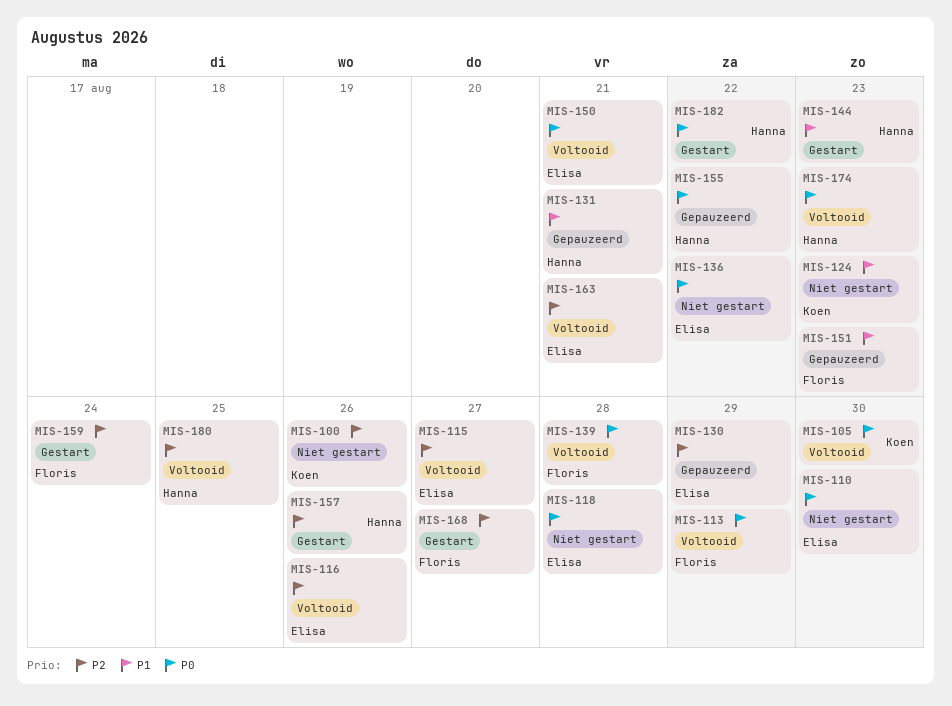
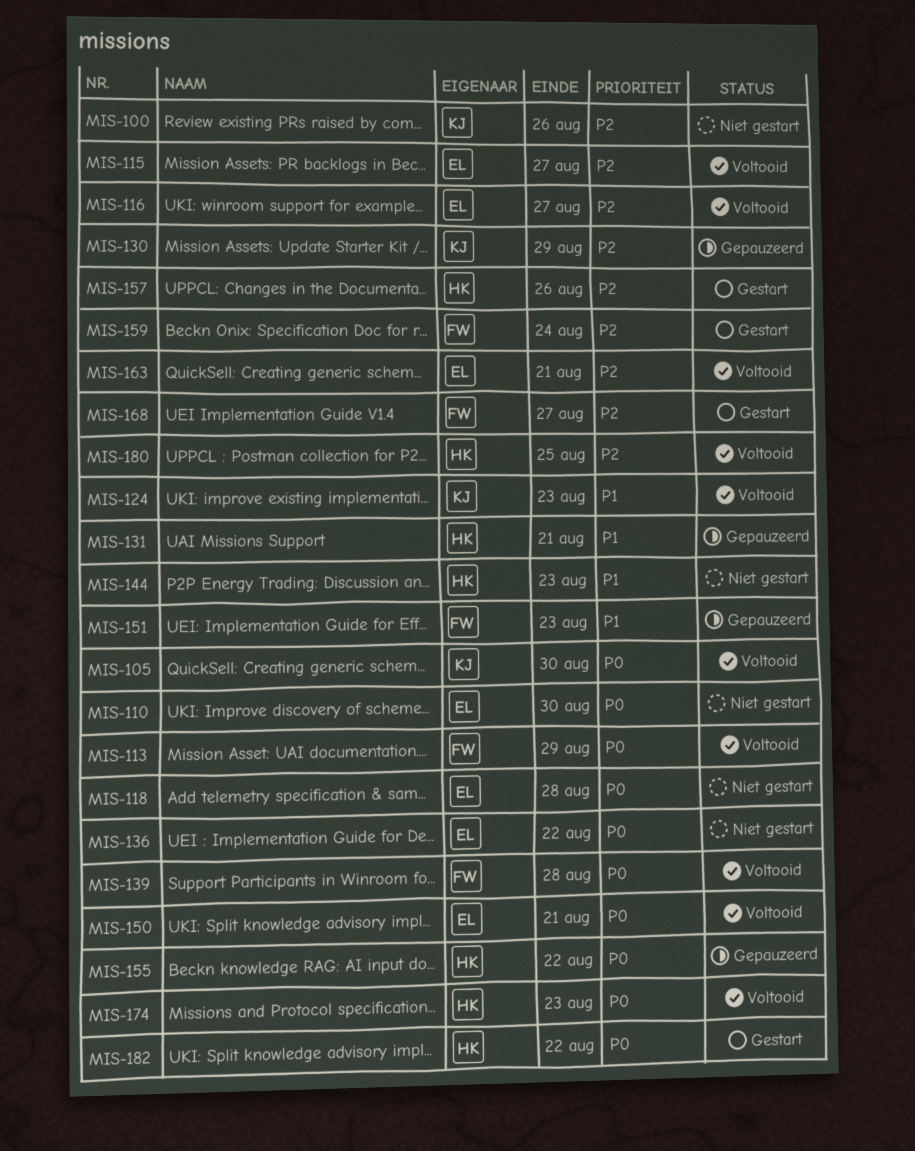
MIS-116, due: Aug 26 -> Aug 27
MIS-124, status: Niet gestart -> Voltooid
MIS-130, owner: Elisa -> Koen
MIS-144, status: Gestart -> Niet gestart

